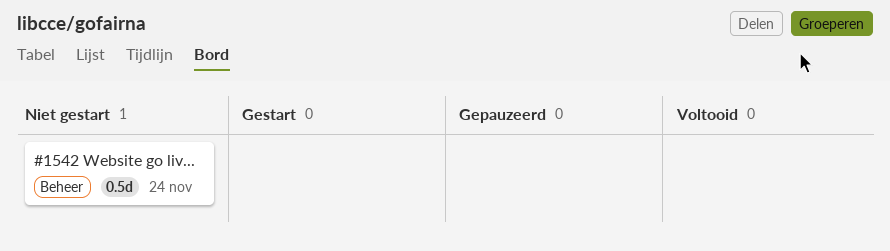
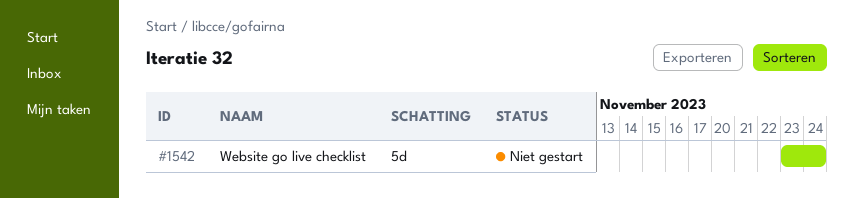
#1542, estimate: 0.5d -> 5d

